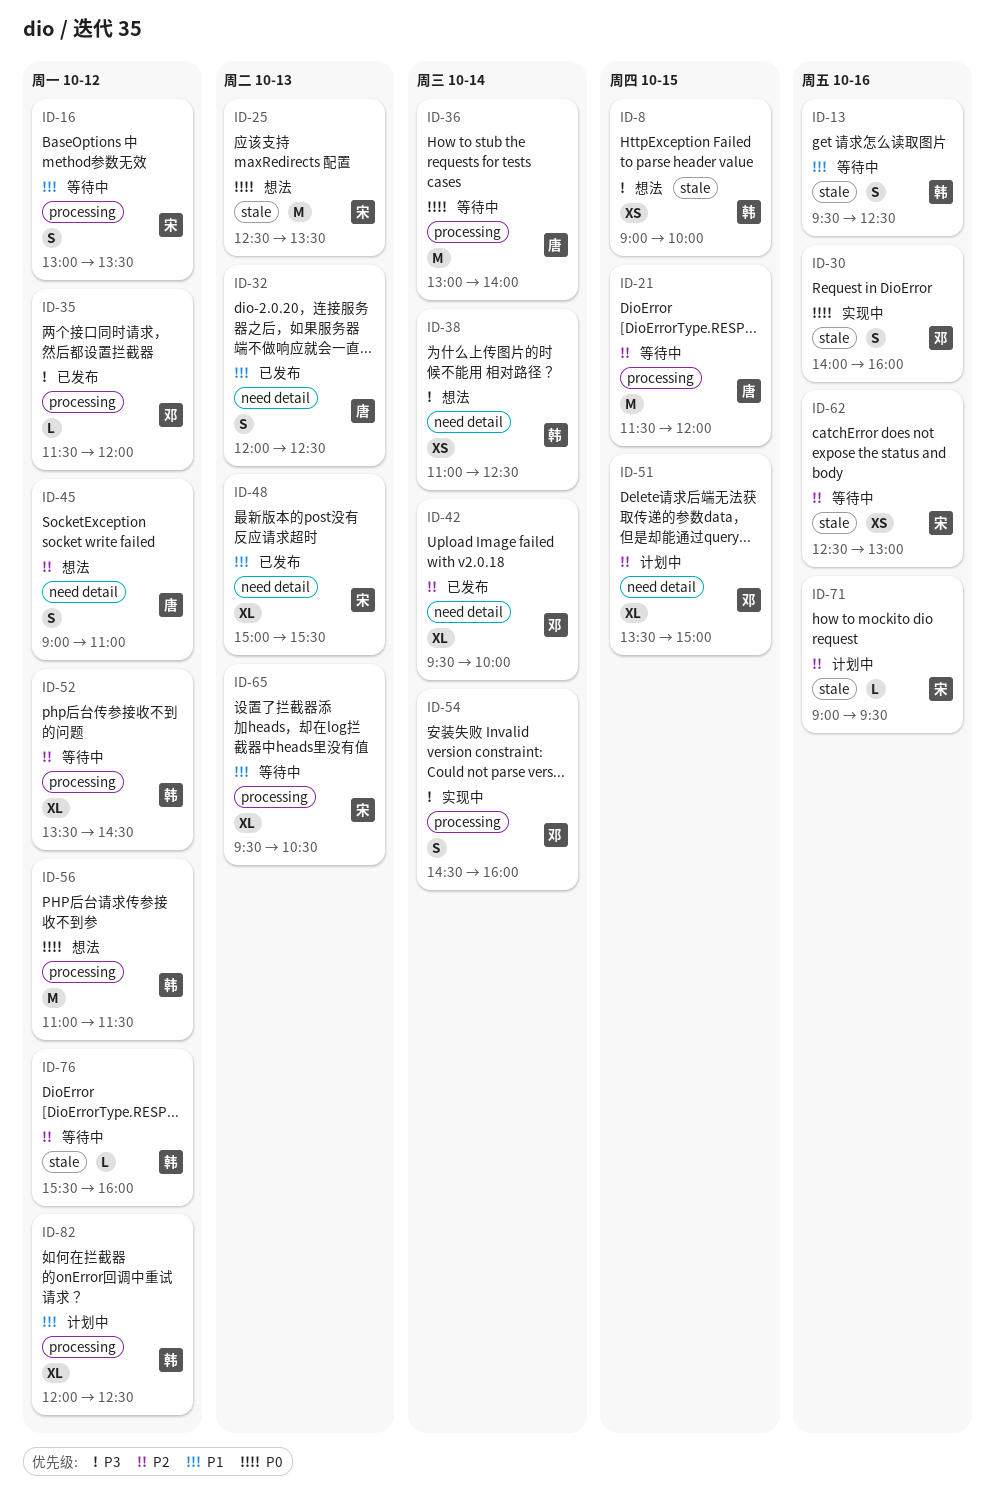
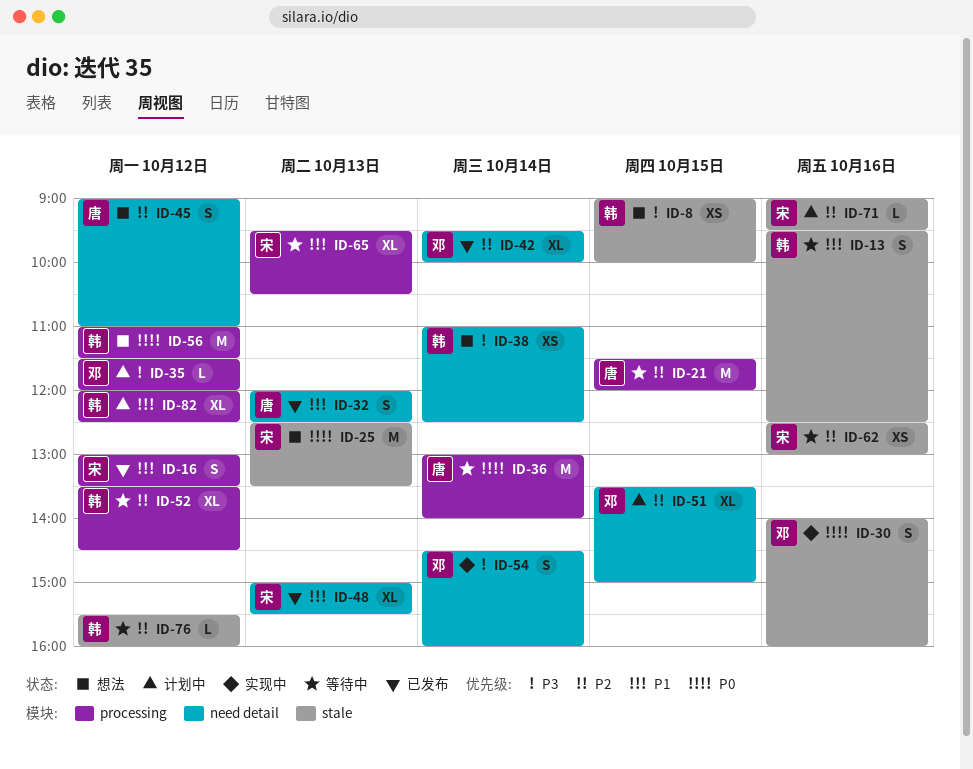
ID-16, status: 等待中 -> 已发布
ID-35, status: 已发布 -> 计划中
ID-54, label: processing -> need detail

